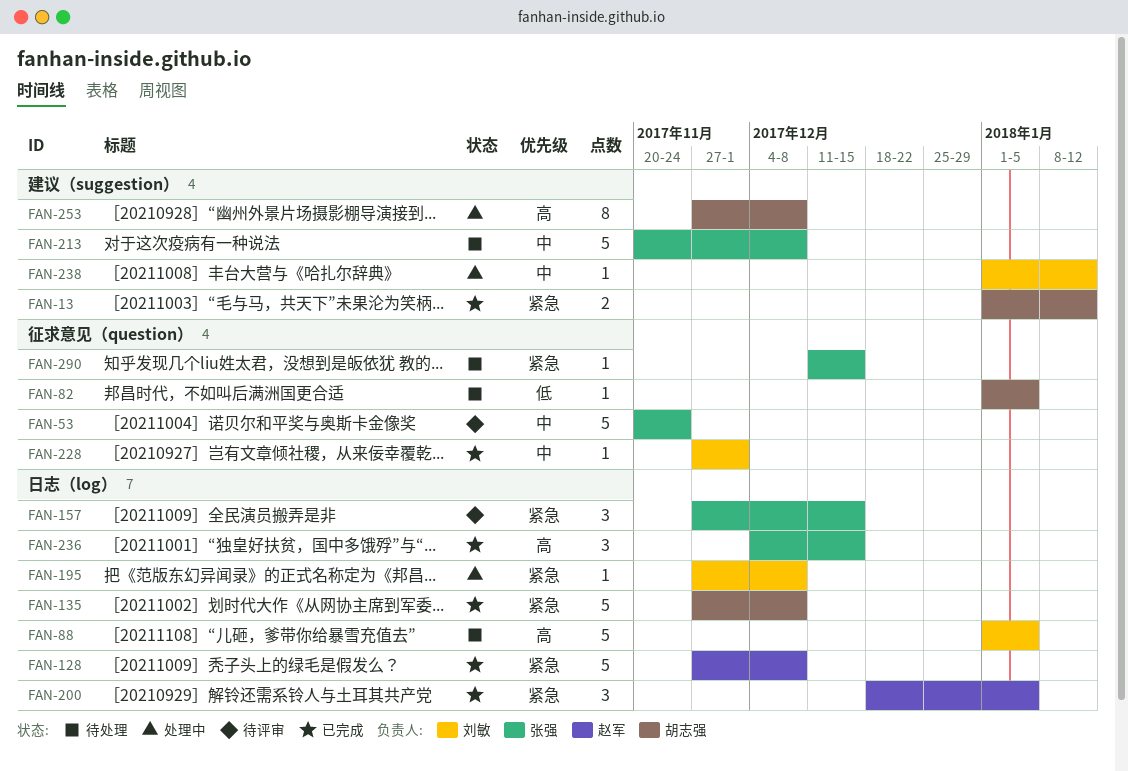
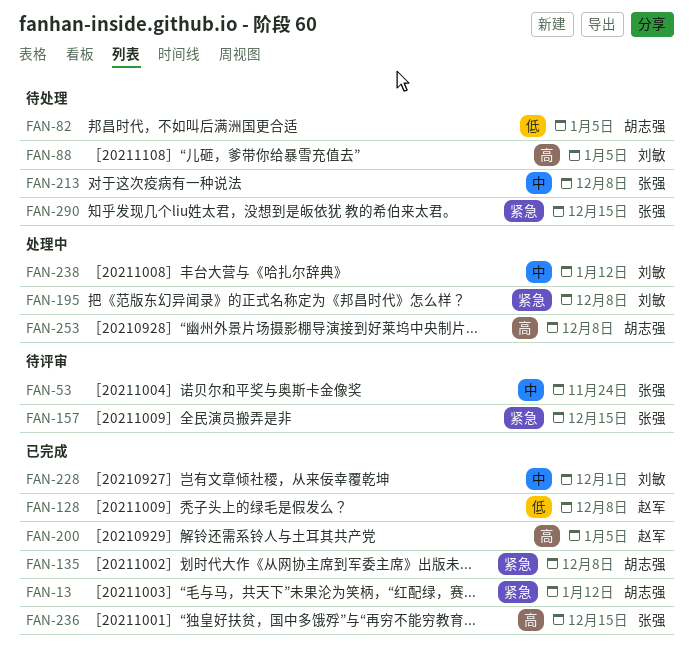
FAN-128, priority: 紧急 -> 低
FAN-200, priority: 紧急 -> 高

